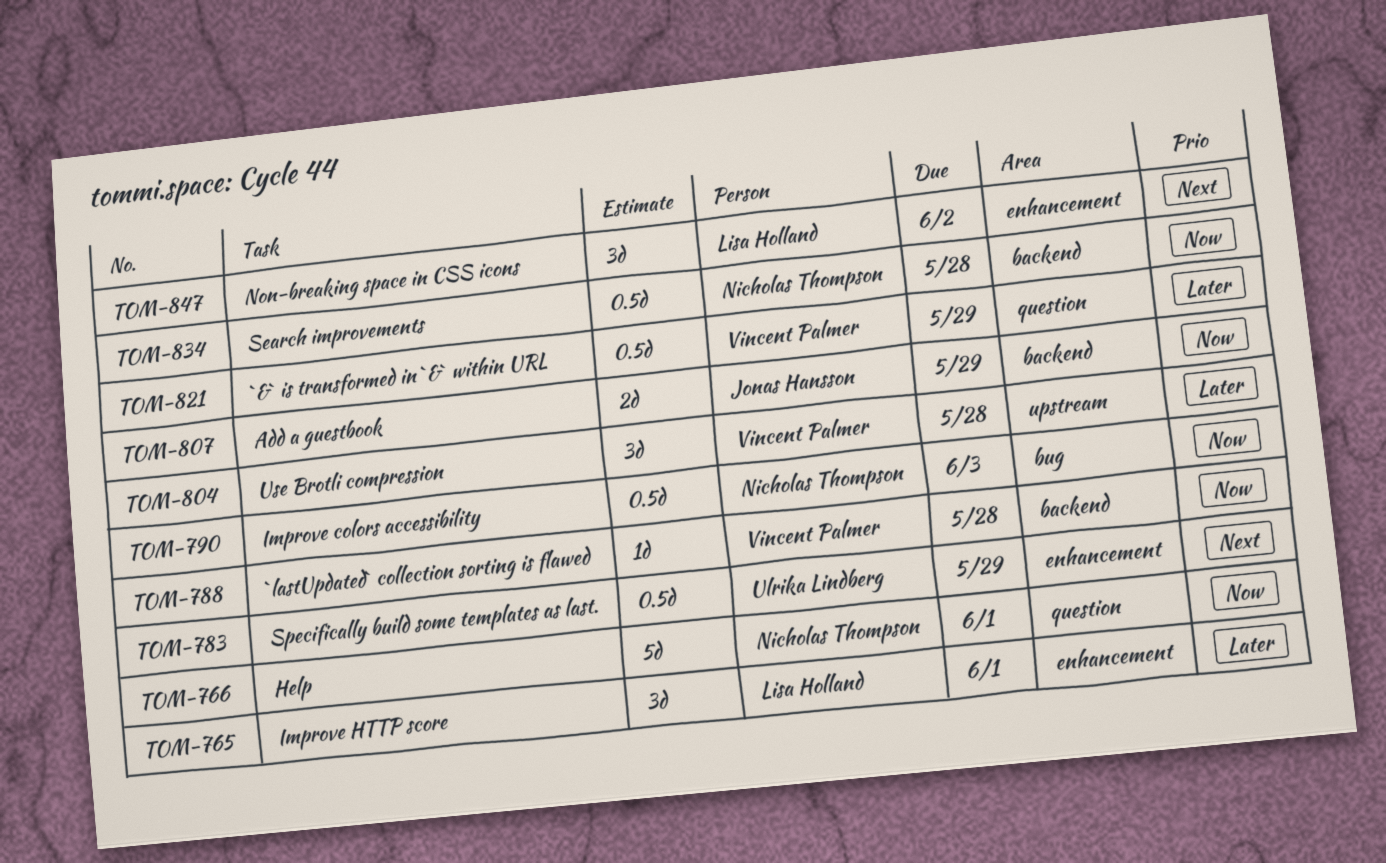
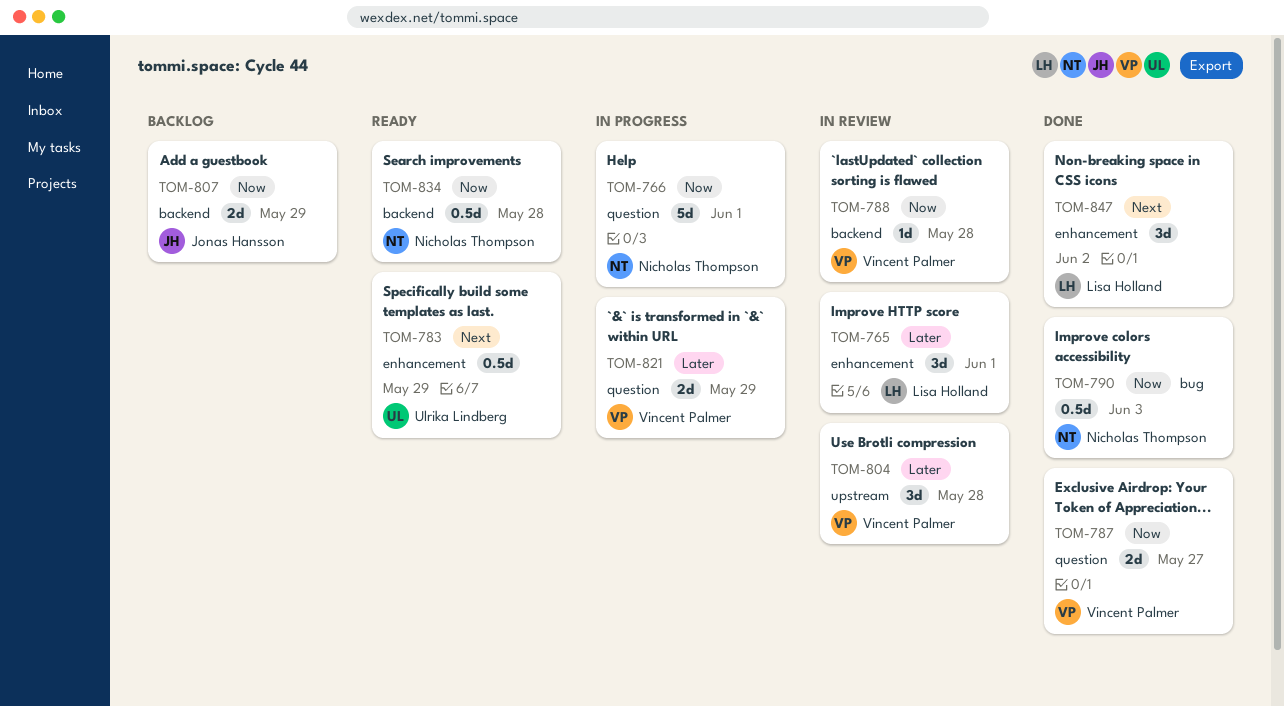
TOM-787: none -> present
TOM-821, estimate: 0.5d -> 2d

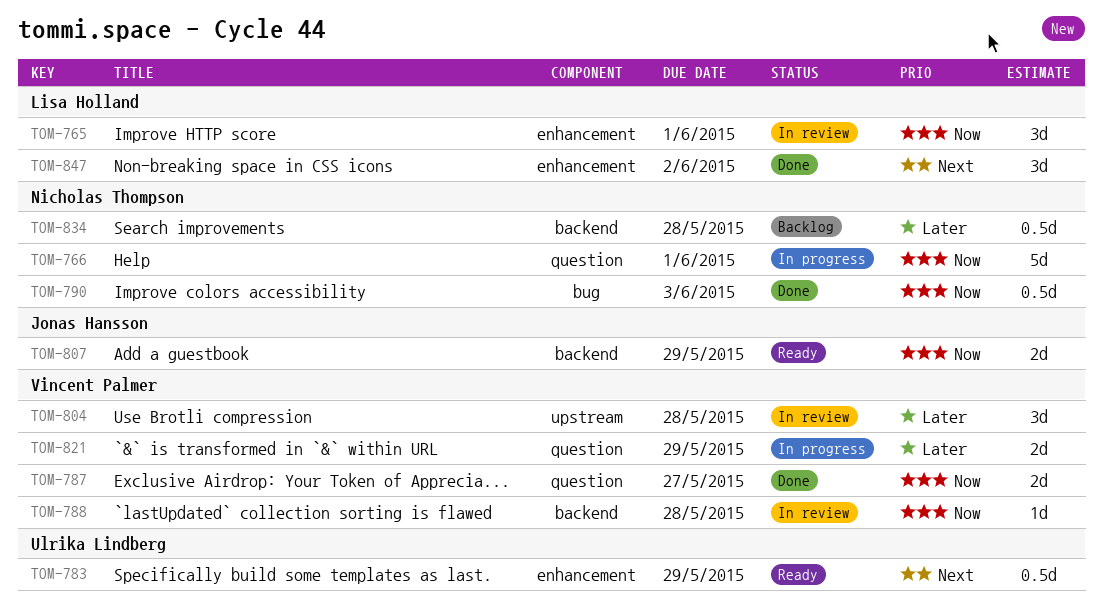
TOM-765, priority: Later -> Now
TOM-807, status: Backlog -> Ready
TOM-834, status: Ready -> Backlog
TOM-834, priority: Now -> Later

